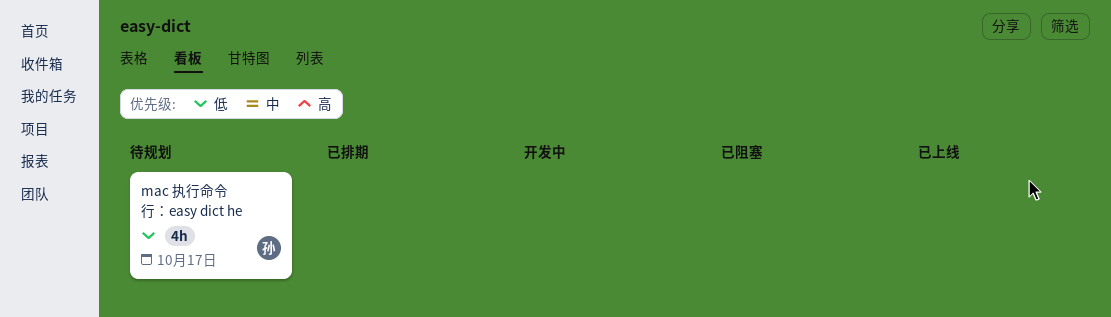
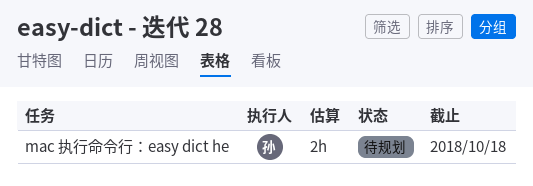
mac 执行命令行：easy dict he, estimate: 4h -> 2h
mac 执行命令行：easy dict he, due: Oct 17 -> Oct 18

